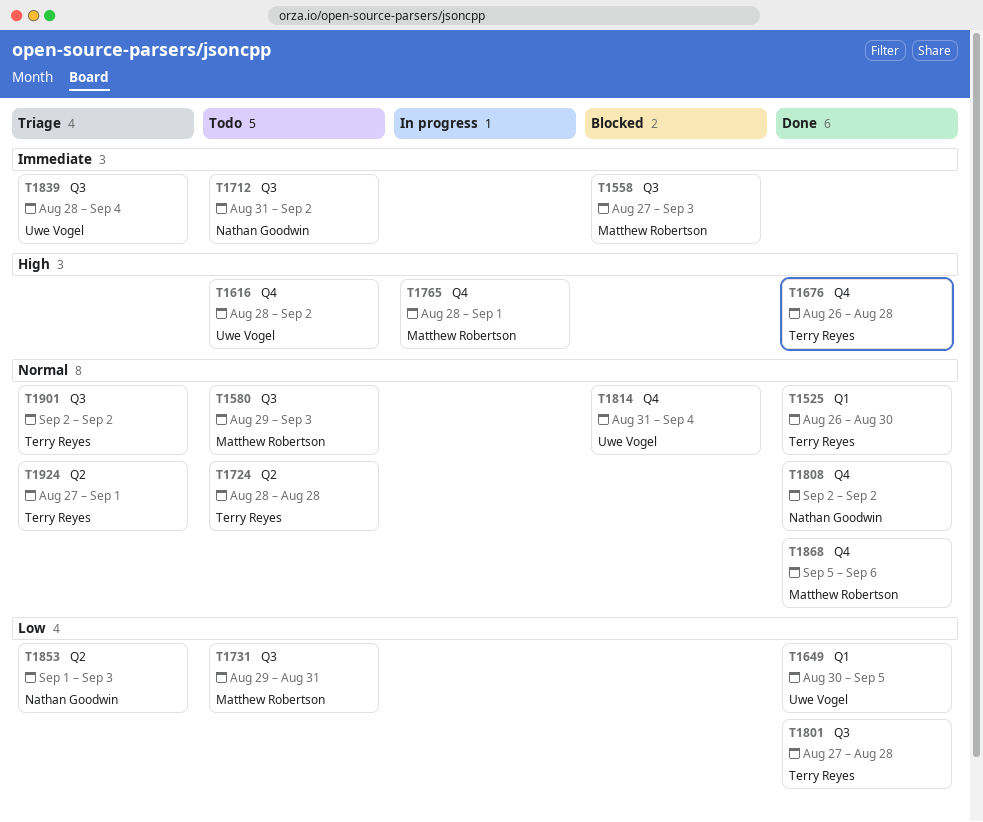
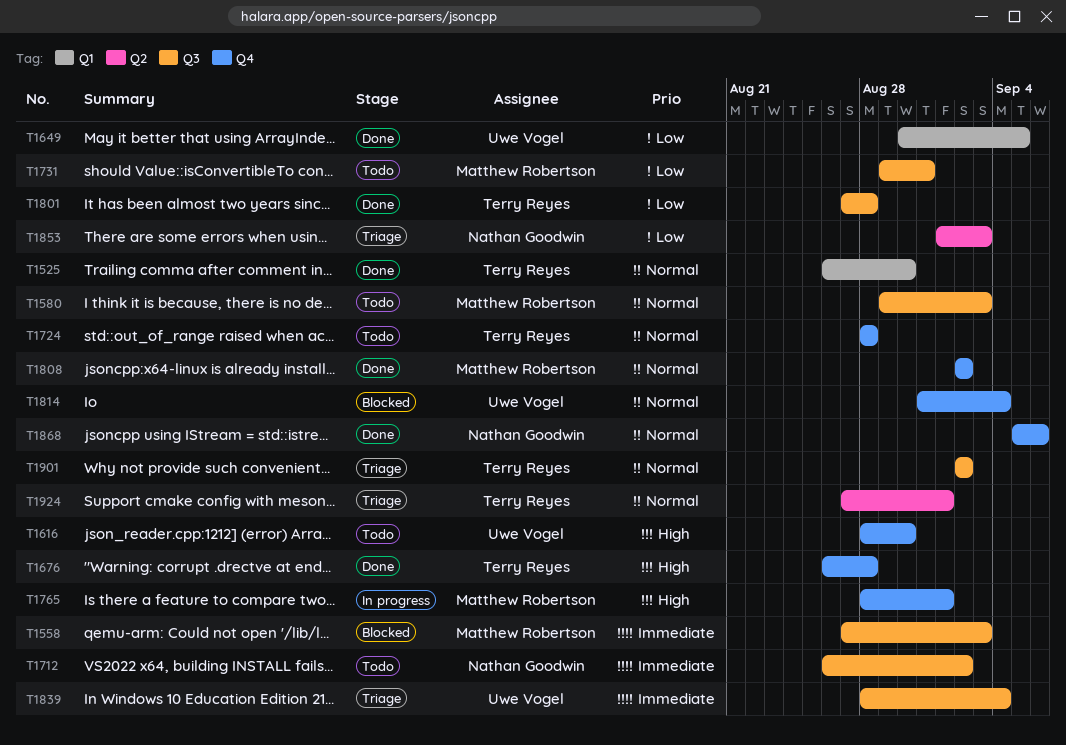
T1616, due: Sep 2 -> Aug 30
T1712, start: Aug 31 -> Aug 26
T1724, label: Q2 -> Q4
T1808, owner: Nathan Goodwin -> Matthew Robertson
T1868, owner: Matthew Robertson -> Nathan Goodwin

